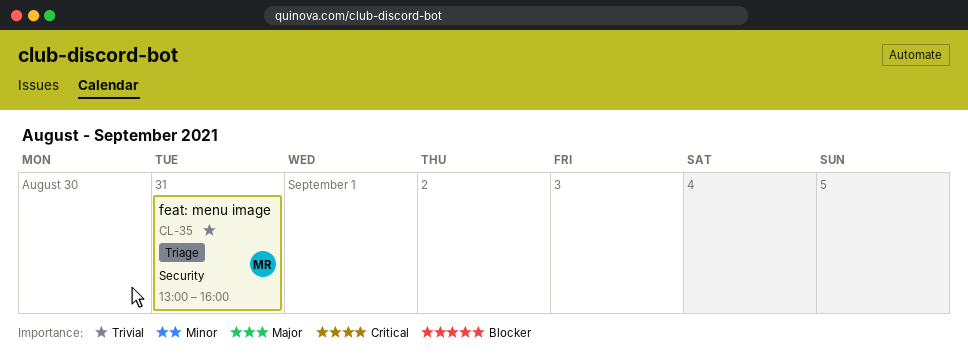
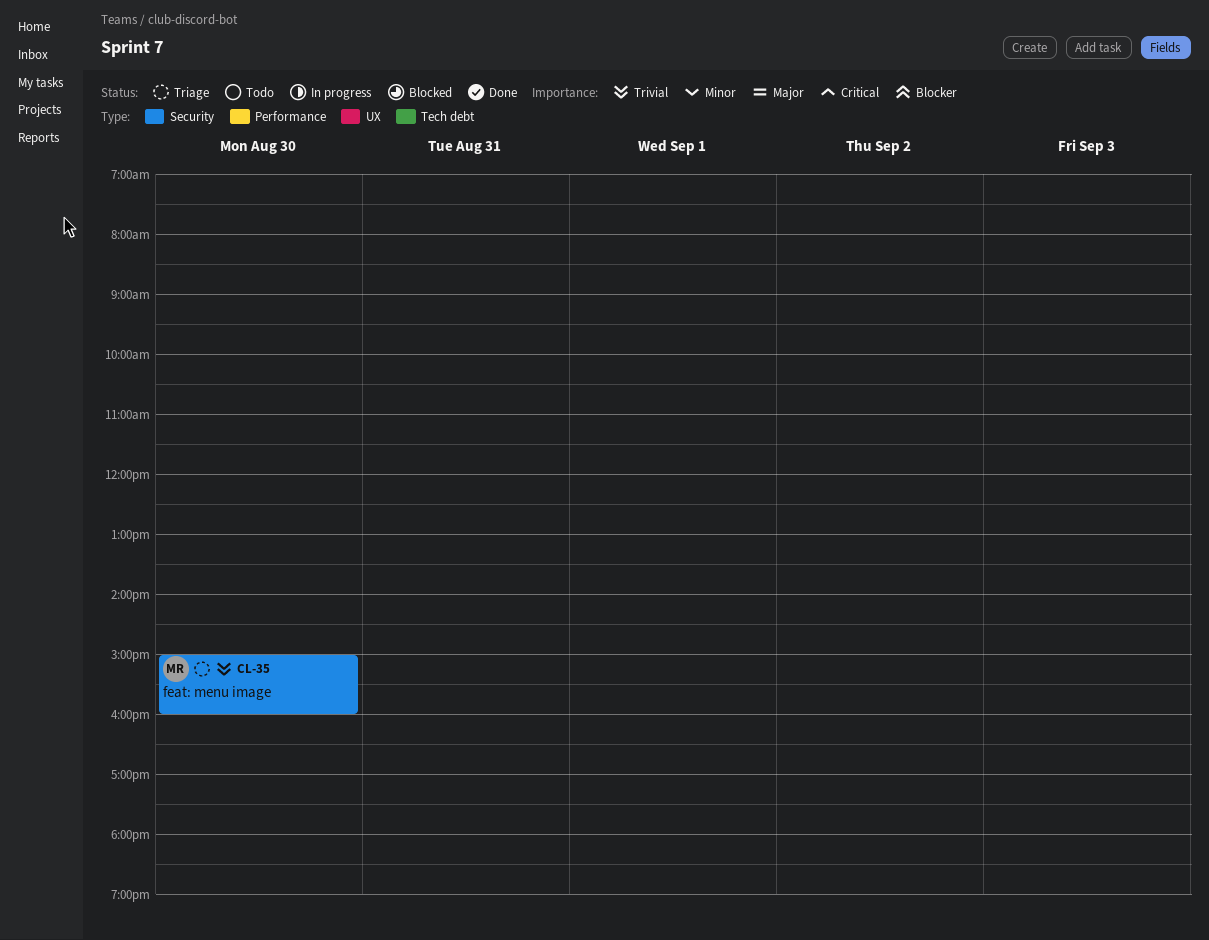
CL-35, day: Aug 31 -> Aug 30
CL-35, begins: 13:00 -> 15:00

